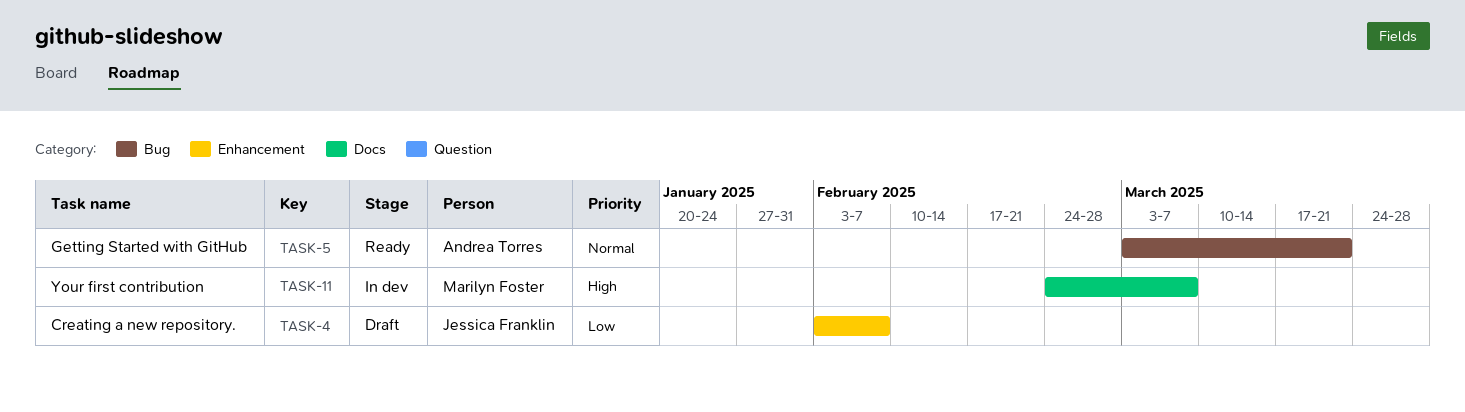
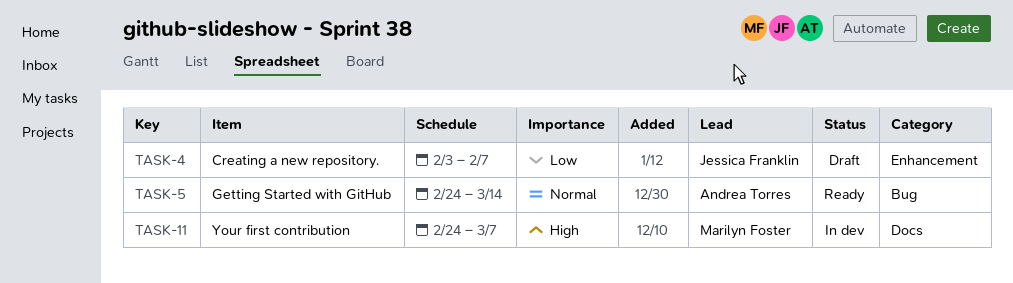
TASK-5, start: Mar 3 -> Feb 24
TASK-5, due: Mar 21 -> Mar 14

